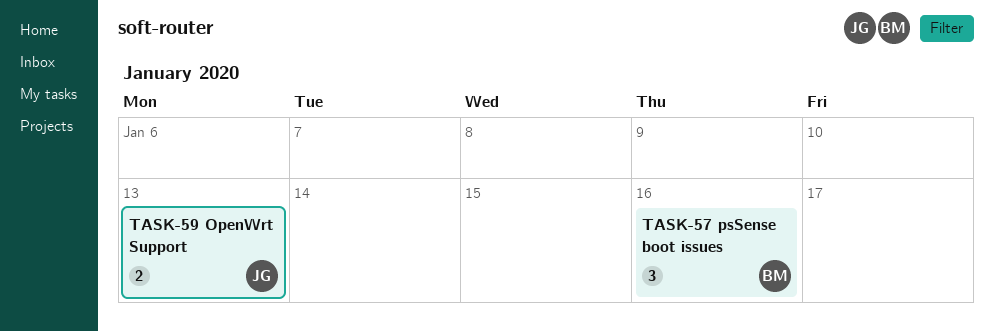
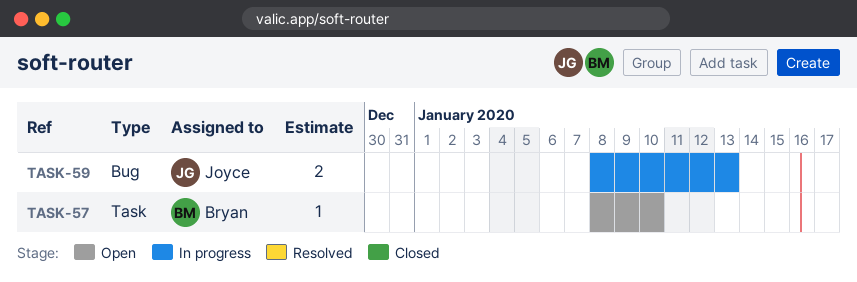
TASK-57, estimate: 3 -> 1
TASK-57, due: Jan 16 -> Jan 10

